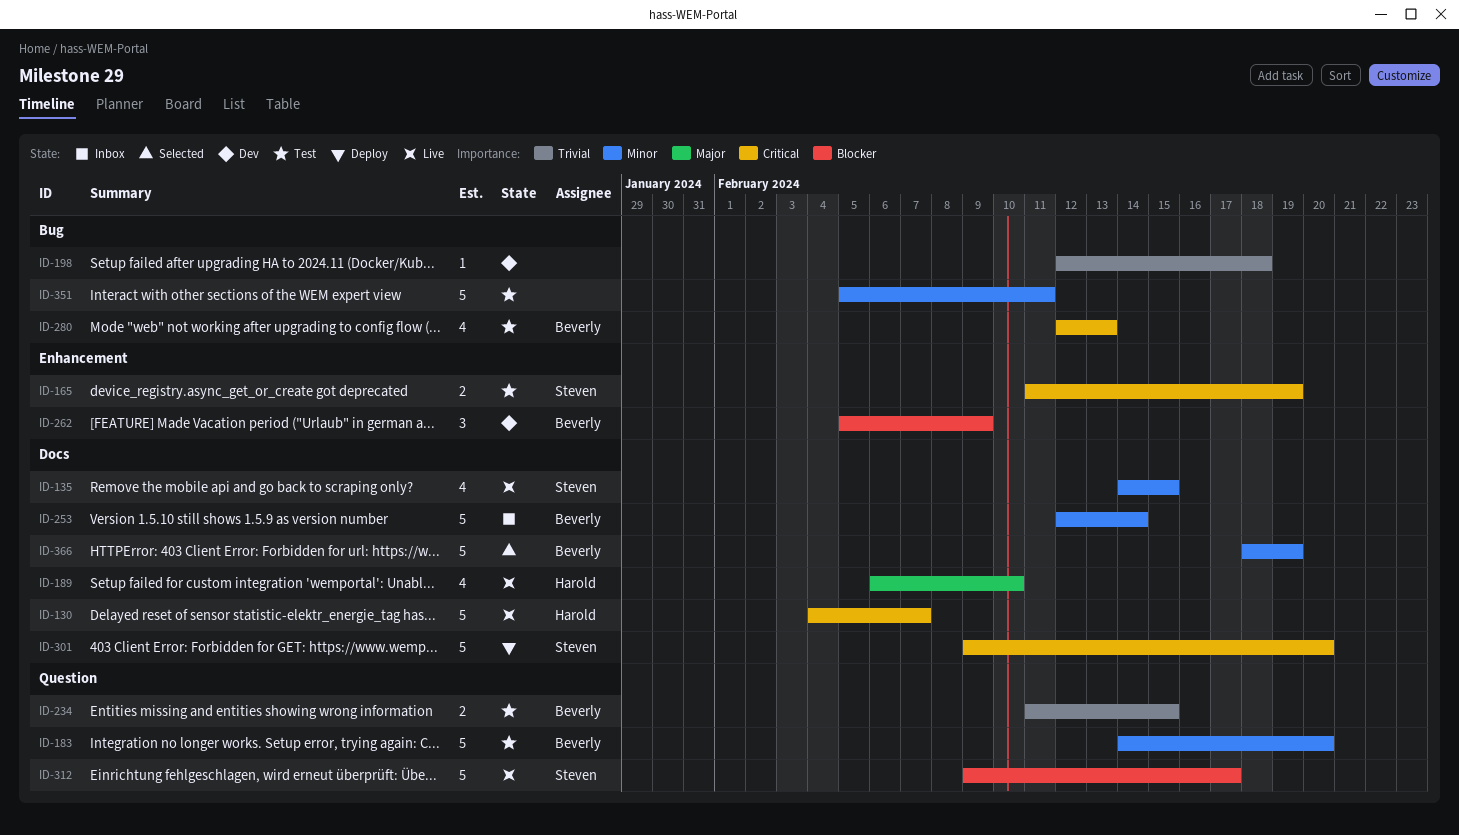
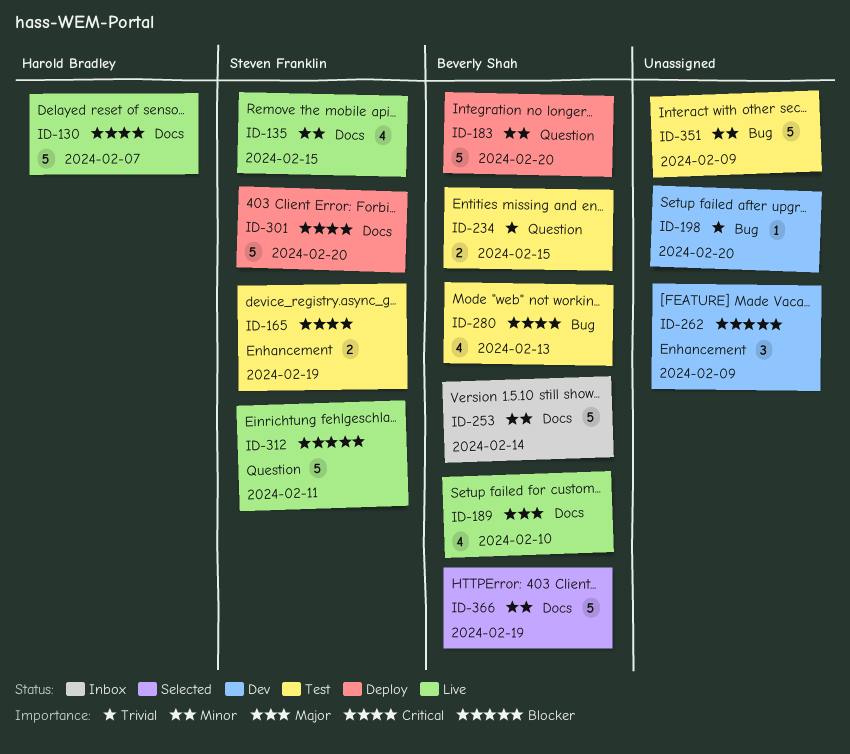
ID-183, status: Test -> Deploy
ID-189, owner: Harold Bradley -> Beverly Shah
ID-198, due: Feb 18 -> Feb 20
ID-262, owner: Beverly Shah -> none
ID-312, due: Feb 17 -> Feb 11
ID-351, due: Feb 11 -> Feb 9

